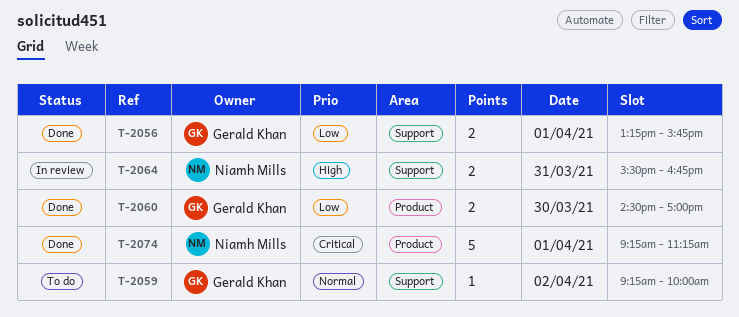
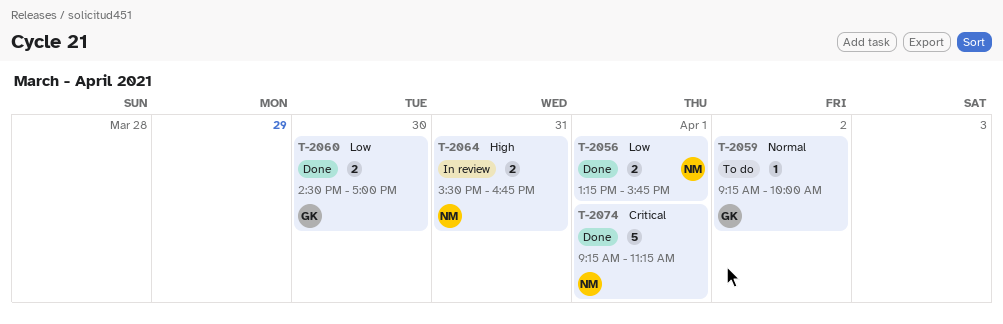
T-2056, owner: Gerald Khan -> Niamh Mills

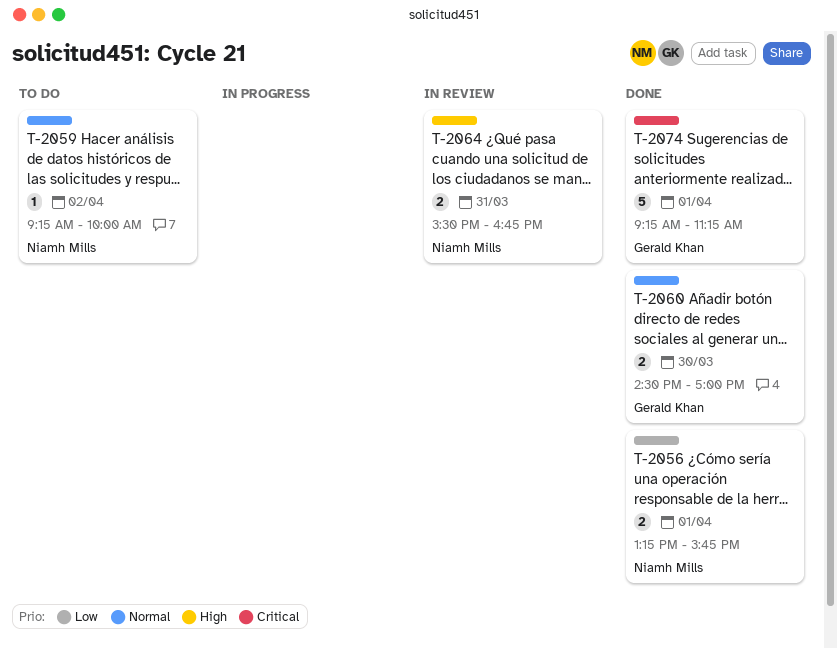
T-2059, owner: Gerald Khan -> Niamh Mills
T-2060, priority: Low -> Normal
T-2074, owner: Niamh Mills -> Gerald Khan

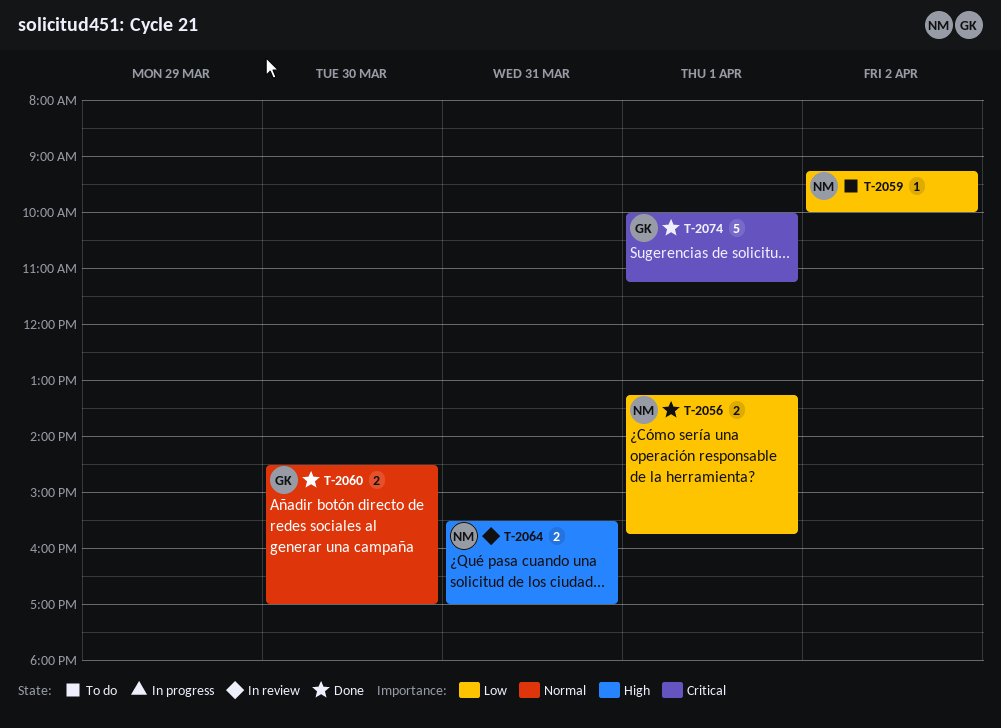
T-2059, priority: Normal -> Low
T-2064, ends: 16:45 -> 17:00
T-2074, begins: 09:15 -> 10:00

